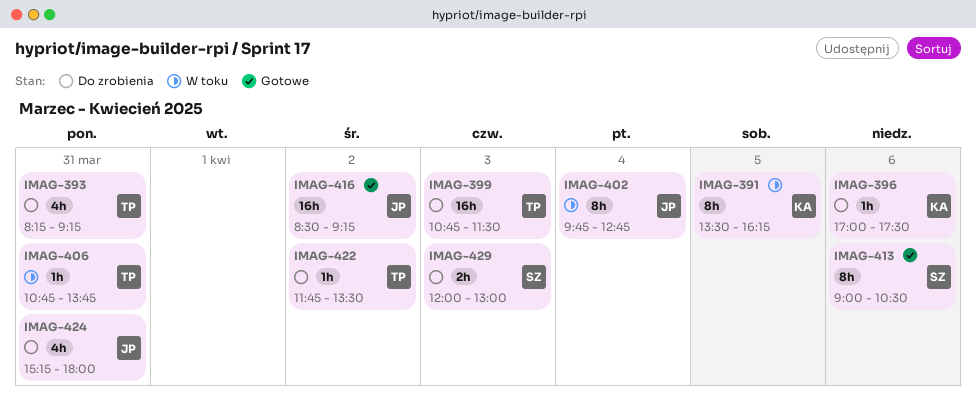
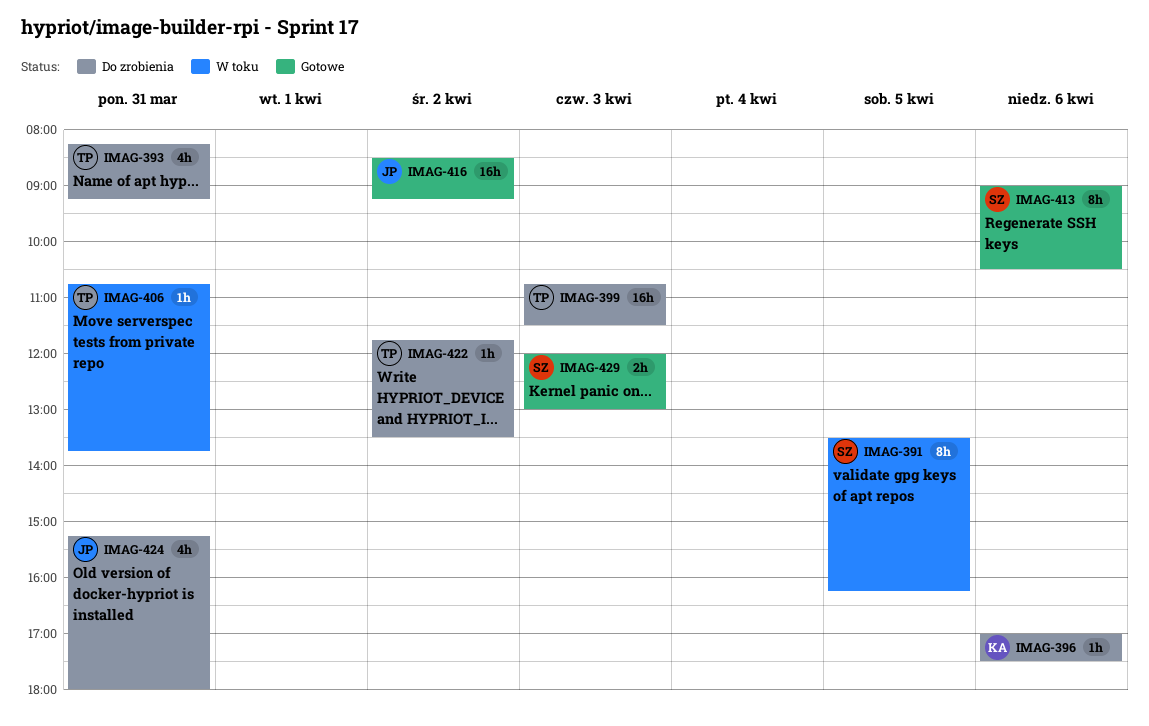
IMAG-391, owner: KA -> SZ
IMAG-402: present -> none
IMAG-429, status: Do zrobienia -> Gotowe

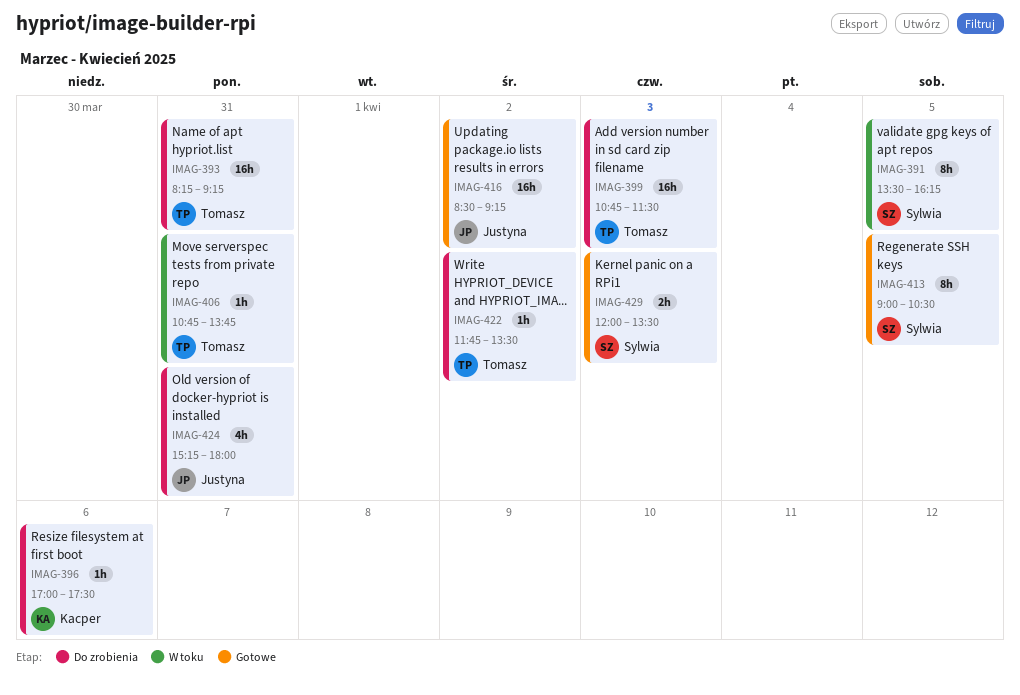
IMAG-393, estimate: 4h -> 16h
IMAG-413, day: Apr 6 -> Apr 5
IMAG-429, ends: 13:00 -> 13:30

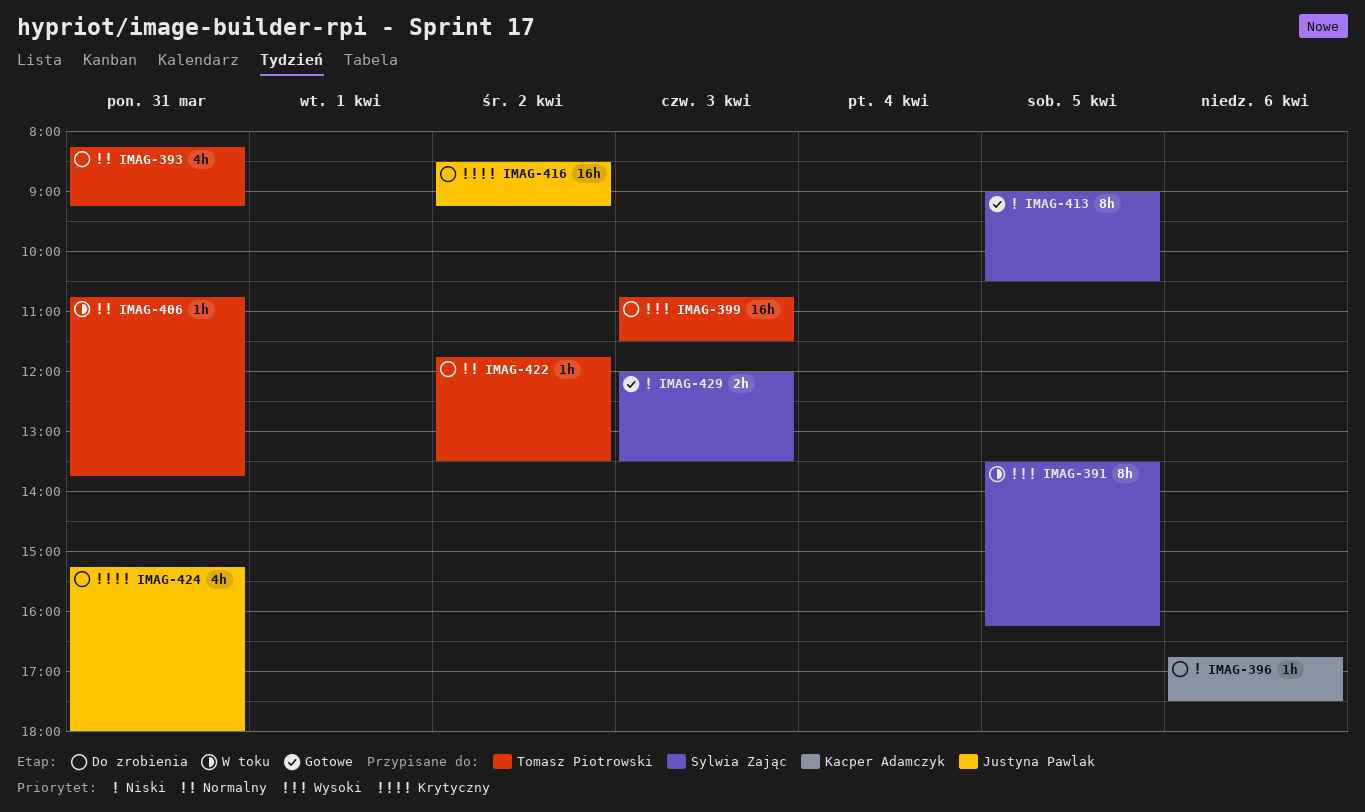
IMAG-393, estimate: 16h -> 4h
IMAG-396, begins: 17:00 -> 16:45
IMAG-416, status: Gotowe -> Do zrobienia

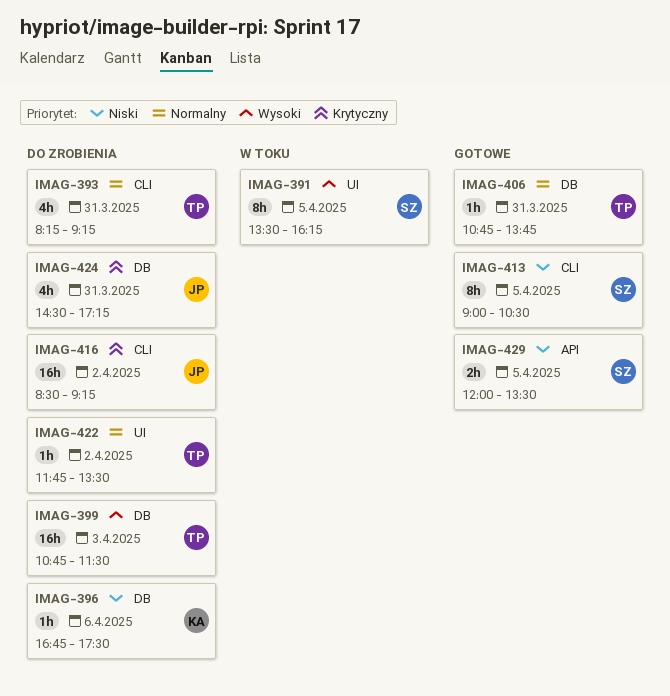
IMAG-406, status: W toku -> Gotowe
IMAG-424, begins: 15:15 -> 14:30
IMAG-424, ends: 18:00 -> 17:15
IMAG-429, day: Apr 3 -> Apr 5

